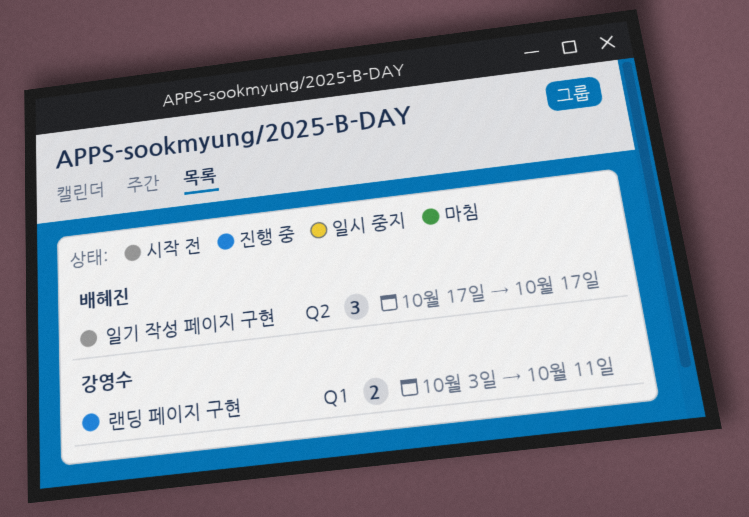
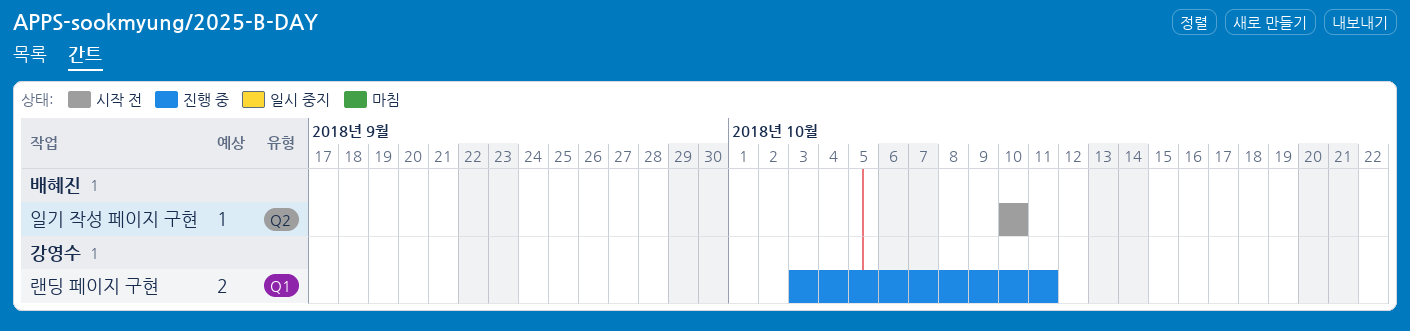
일기 작성 페이지 구현, estimate: 3 -> 1
일기 작성 페이지 구현, start: Oct 17 -> Oct 10
일기 작성 페이지 구현, due: Oct 17 -> Oct 10

